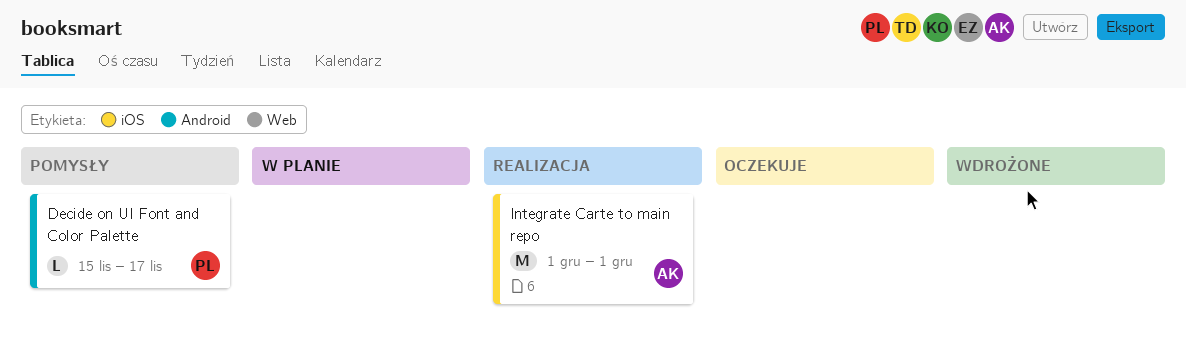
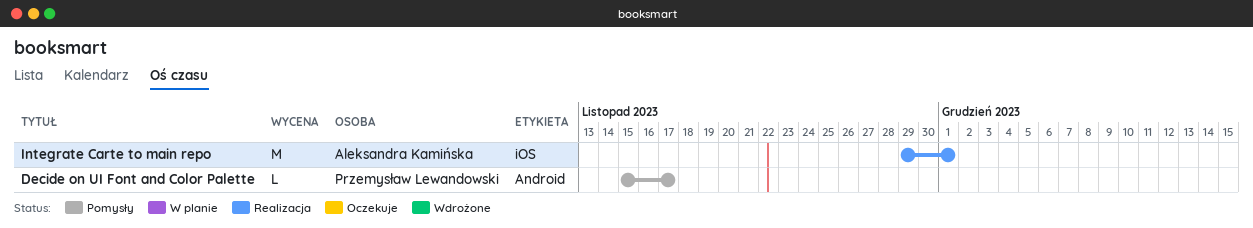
Integrate Carte to main repo, start: Dec 1 -> Nov 29

